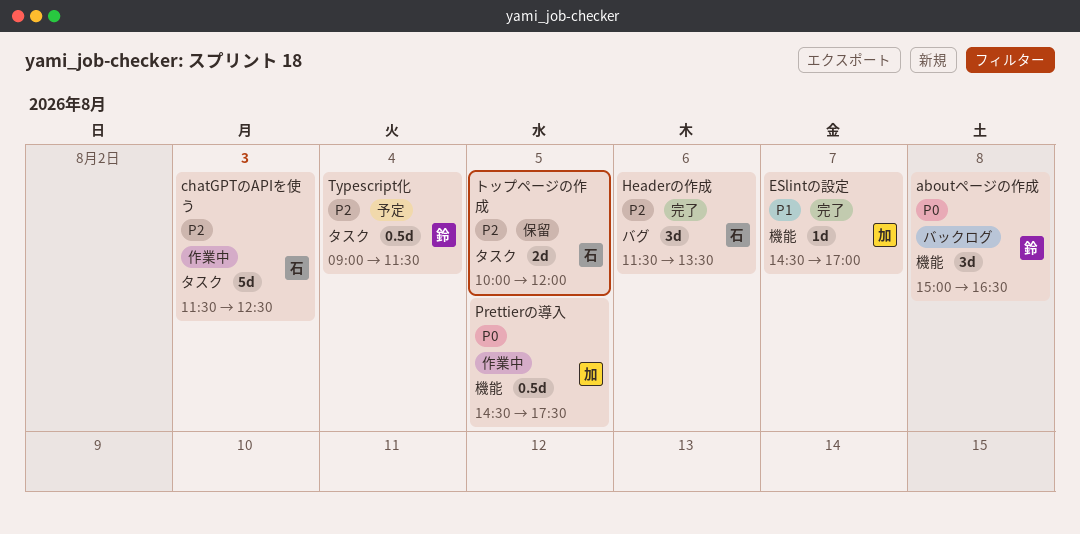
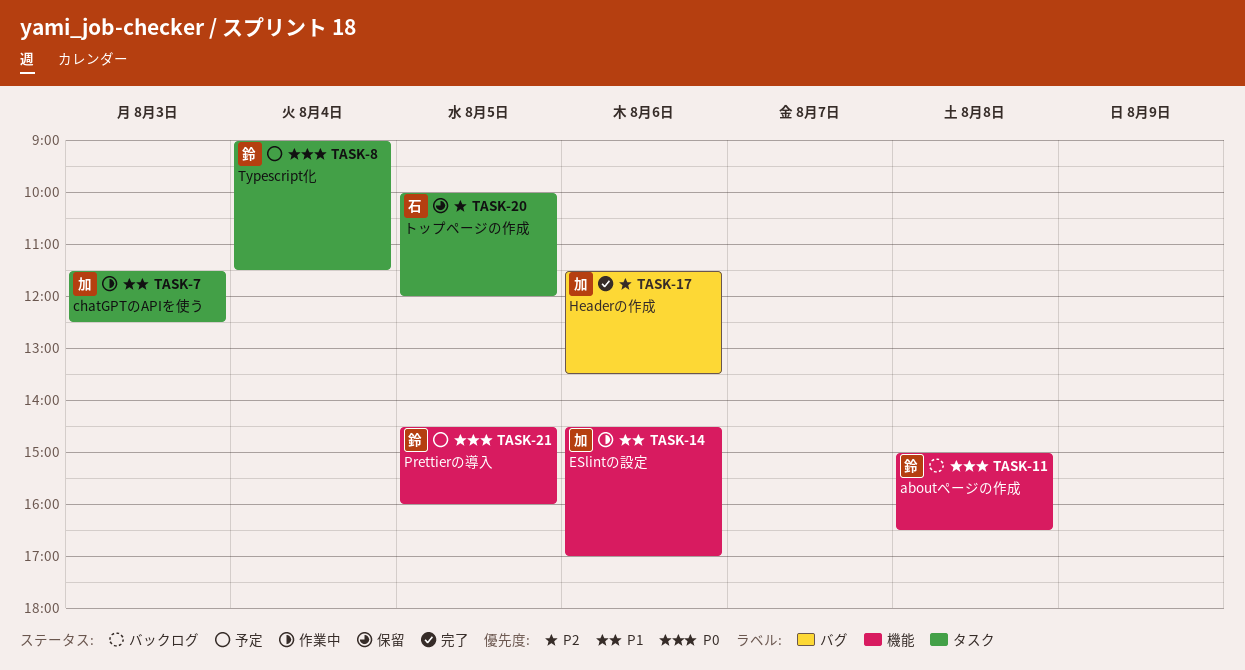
chatGPTのAPIを使う, owner: 石 -> 加
chatGPTのAPIを使う, priority: P2 -> P1
ESlintの設定, status: 完了 -> 作業中
ESlintの設定, day: Aug 7 -> Aug 6
Headerの作成, owner: 石 -> 加
Prettierの導入, status: 作業中 -> 予定
Prettierの導入, owner: 加 -> 鈴
Prettierの導入, ends: 17:30 -> 16:00
Typescript化, priority: P2 -> P0

